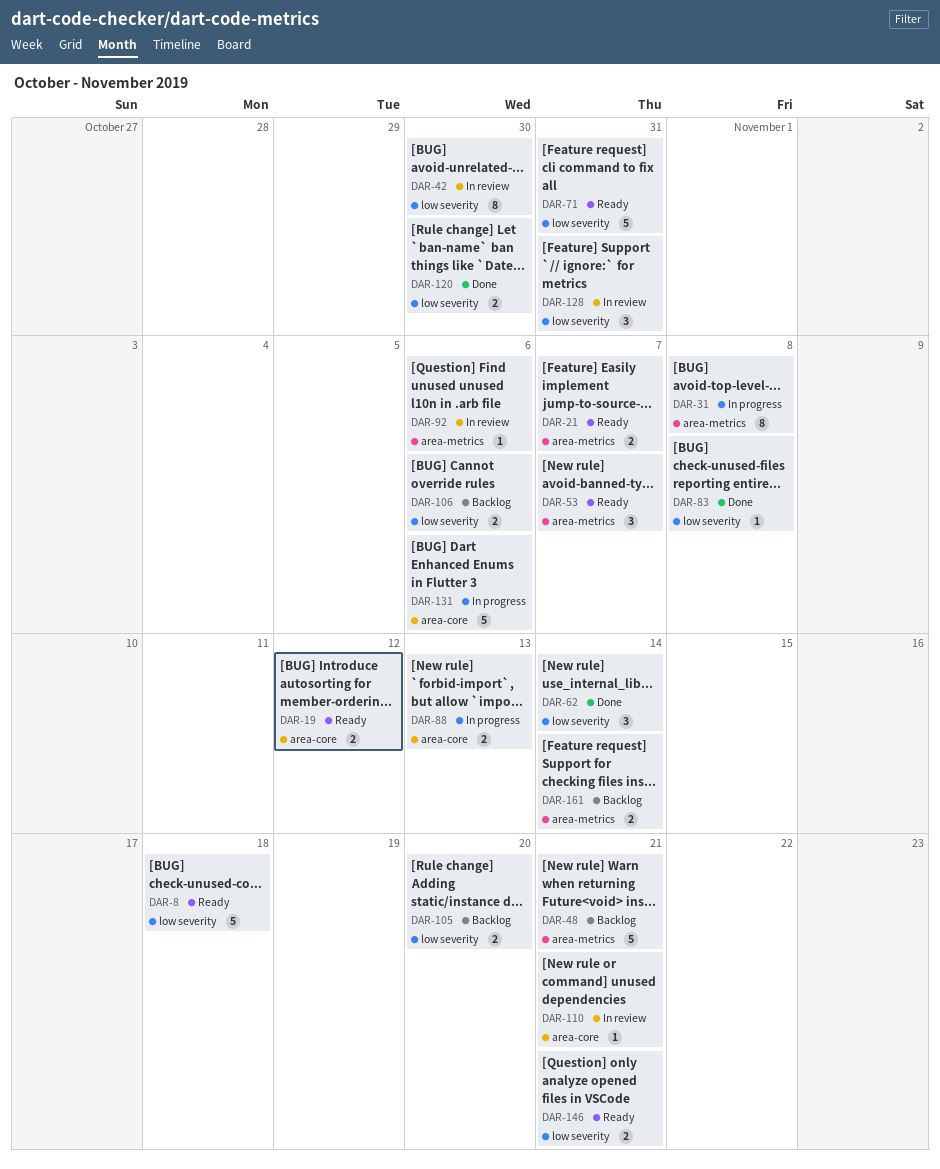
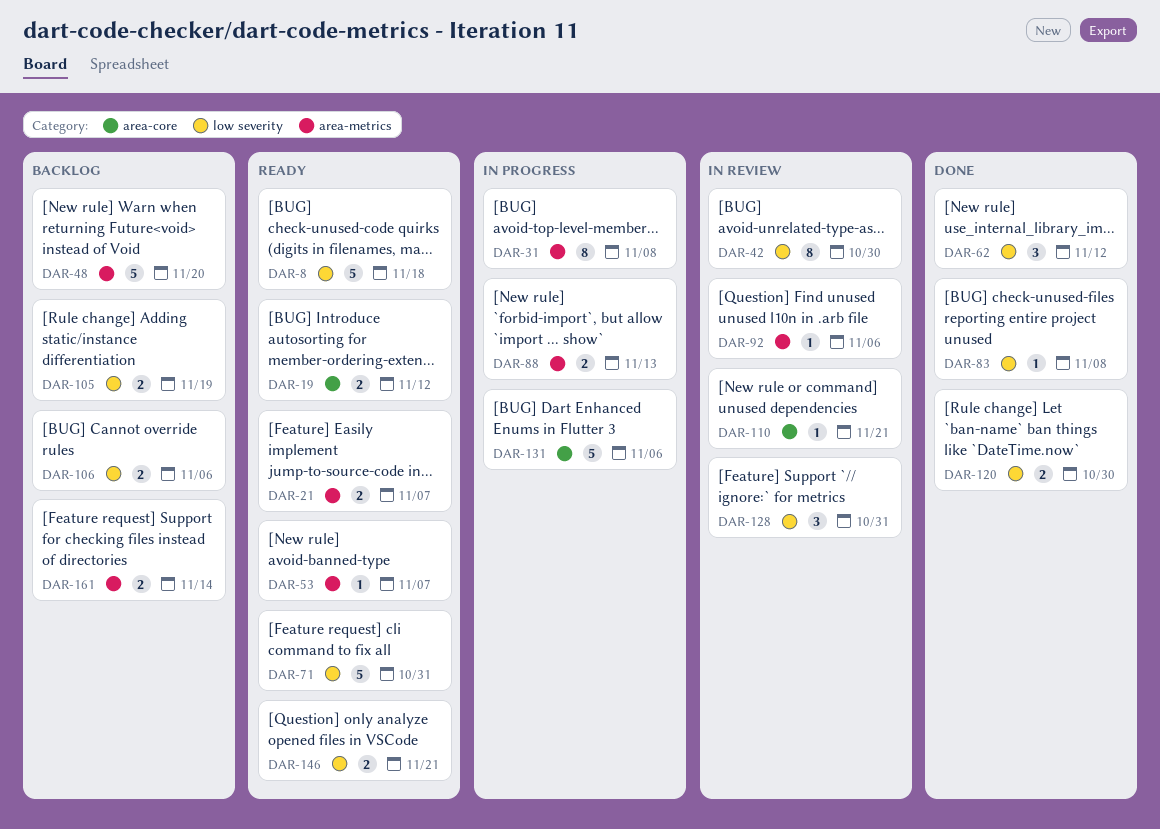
DAR-48, due: Nov 21 -> Nov 20
DAR-53, estimate: 3 -> 1
DAR-62, due: Nov 14 -> Nov 12
DAR-88, label: area-core -> area-metrics
DAR-105, due: Nov 20 -> Nov 19

